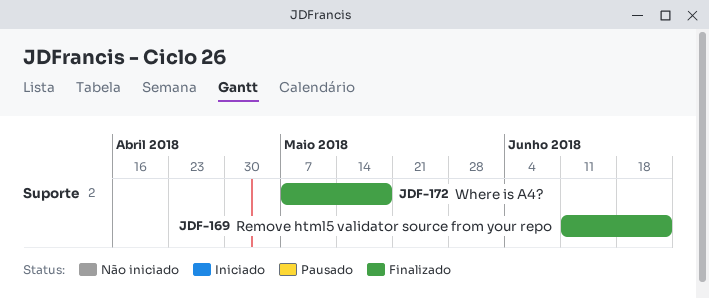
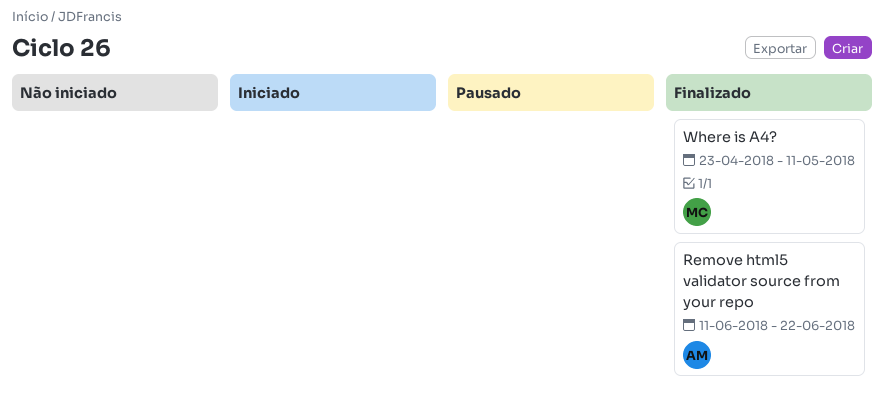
Where is A4?, start: May 7 -> Apr 23
Where is A4?, due: May 18 -> May 11

